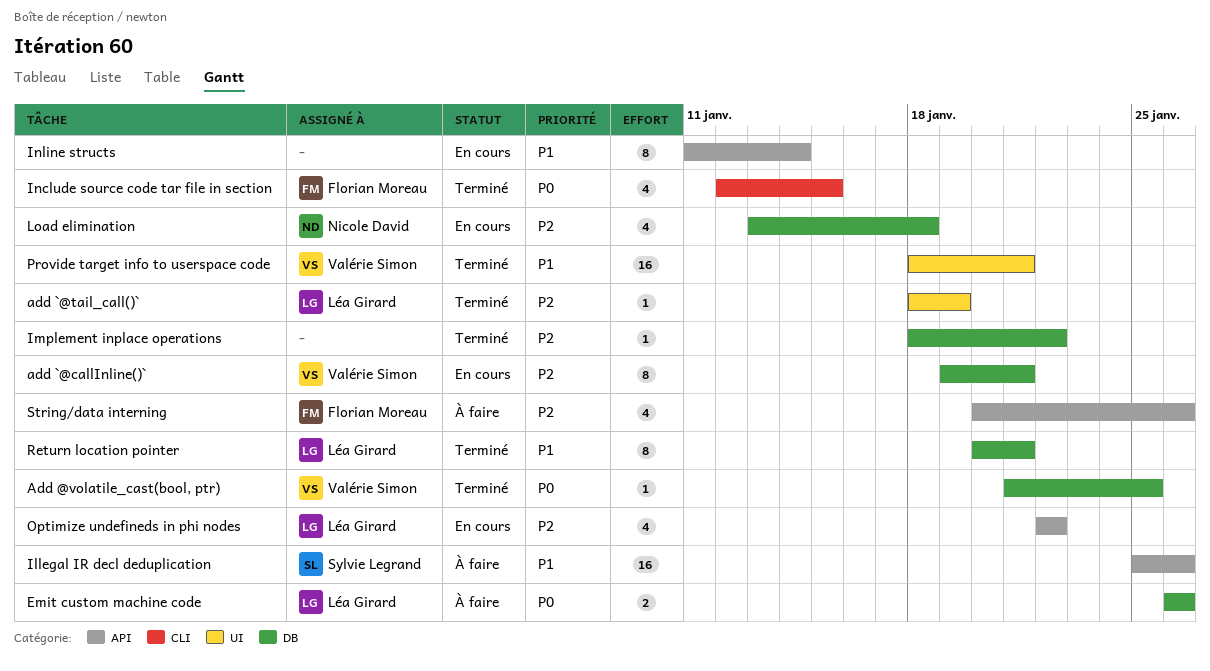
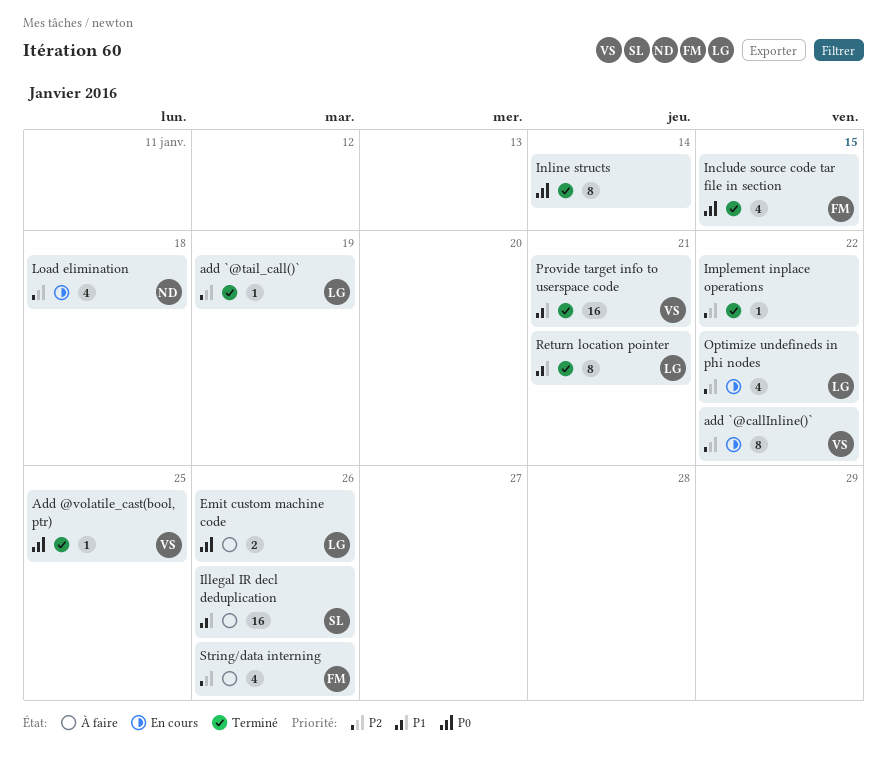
add `@callInline()`, due: Jan 21 -> Jan 22
Inline structs, status: En cours -> Terminé
Inline structs, priority: P1 -> P0

